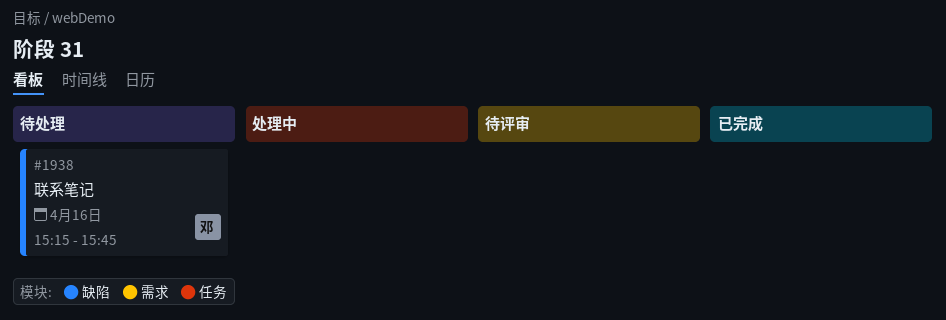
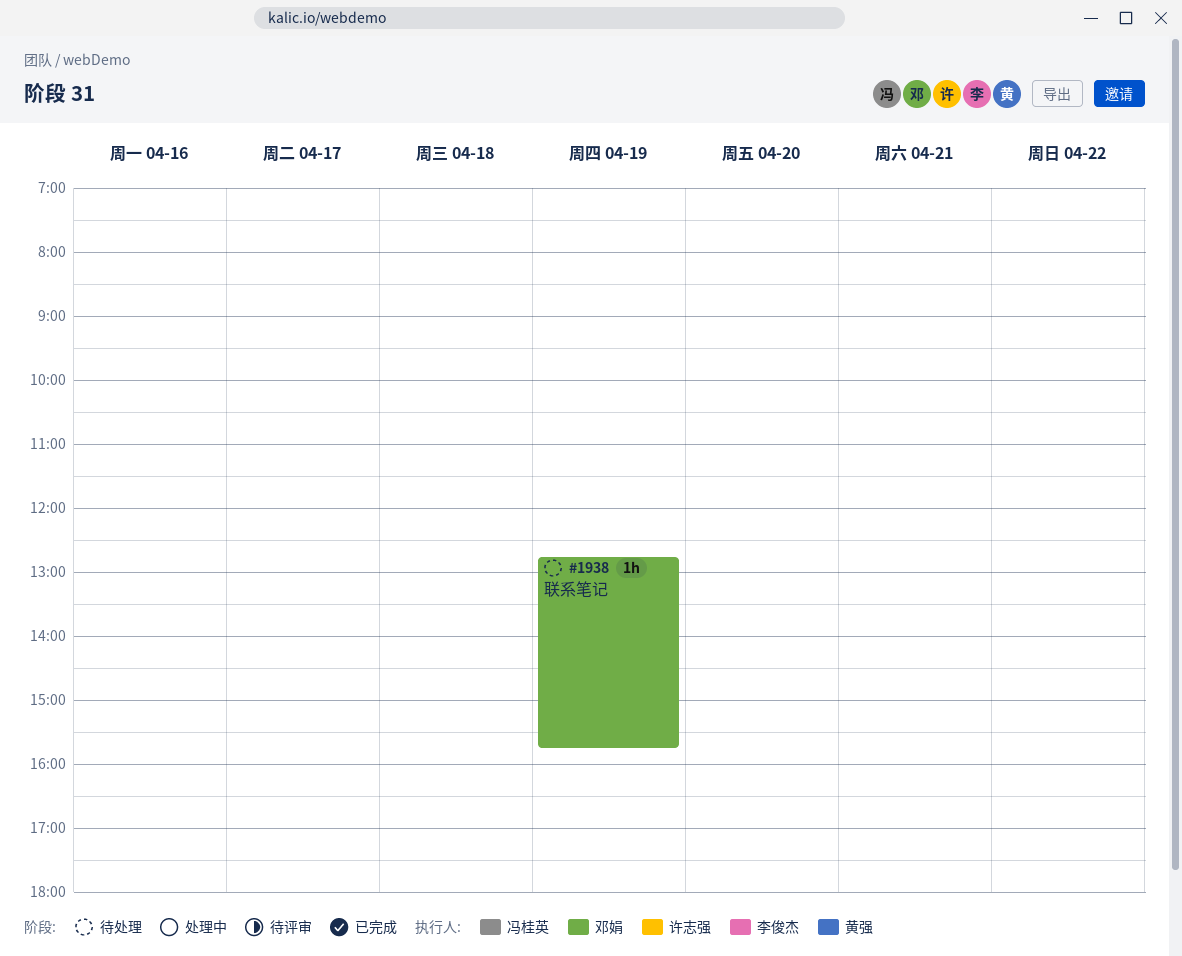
#1938, day: Apr 16 -> Apr 19
#1938, begins: 15:15 -> 12:45

